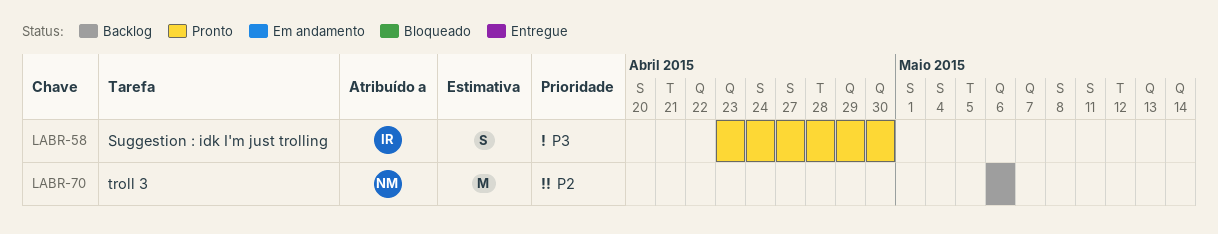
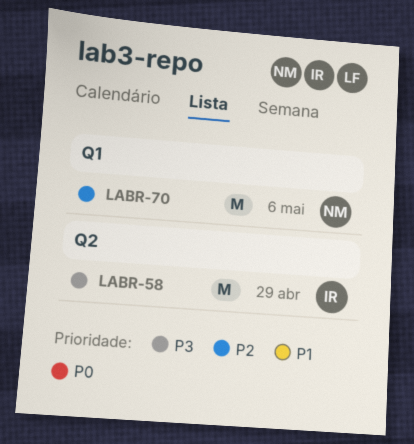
LABR-58, estimate: S -> M
LABR-58, due: Apr 30 -> Apr 29

